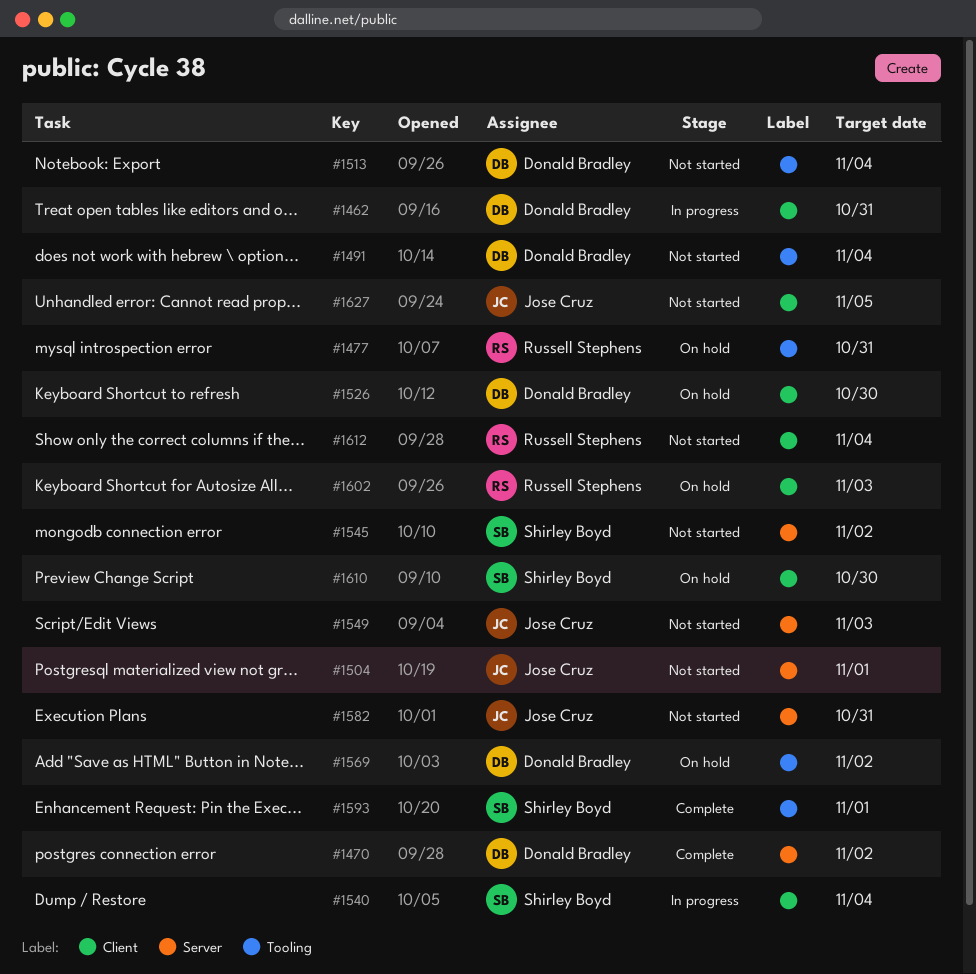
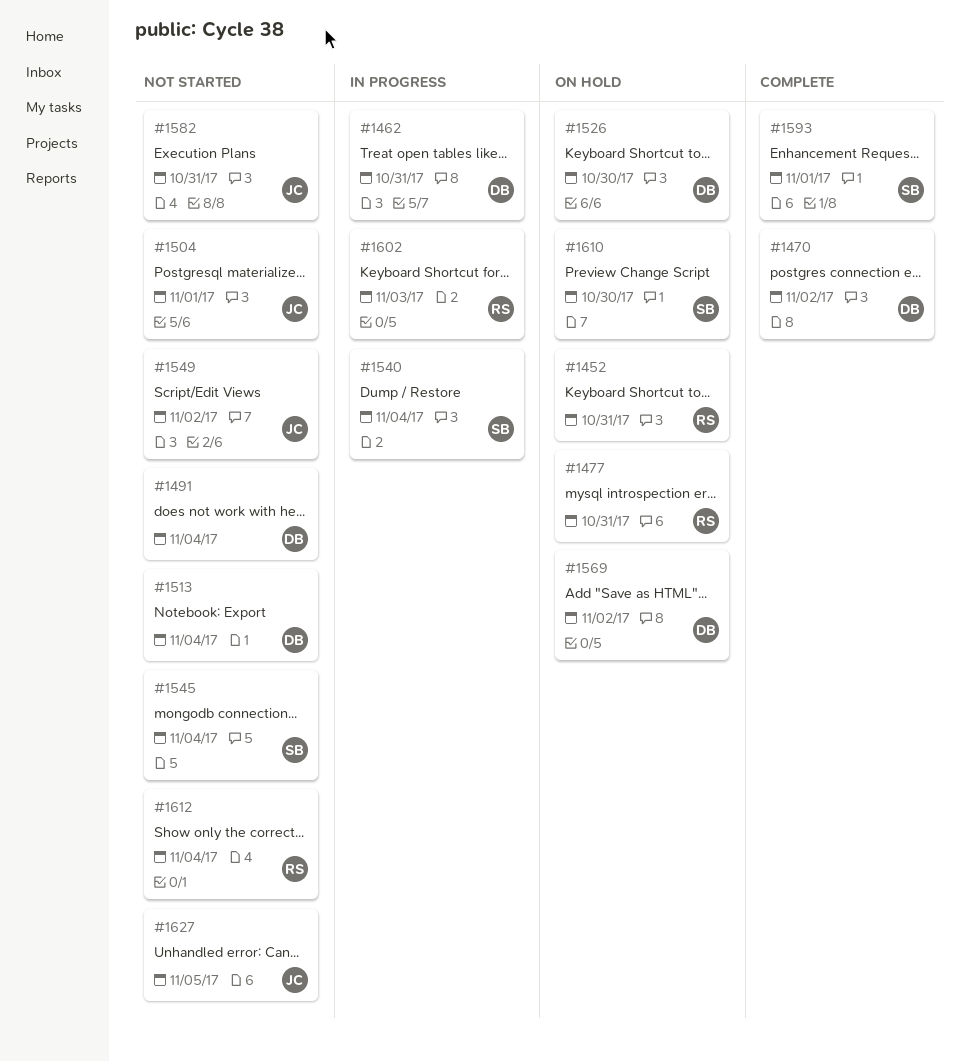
#1452: none -> present
#1545, due: Nov 2 -> Nov 4
#1549, due: Nov 3 -> Nov 2
#1602, status: On hold -> In progress

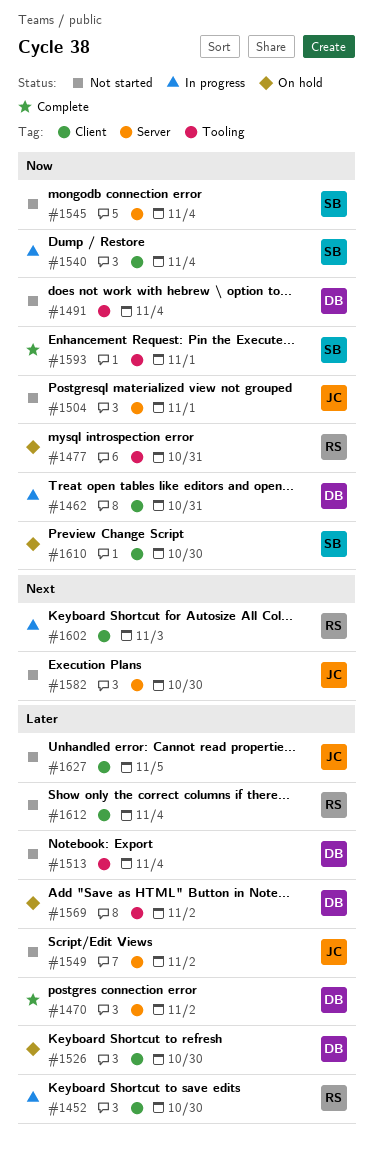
#1452, status: On hold -> In progress
#1452, due: Oct 31 -> Oct 30
#1582, due: Oct 31 -> Oct 30

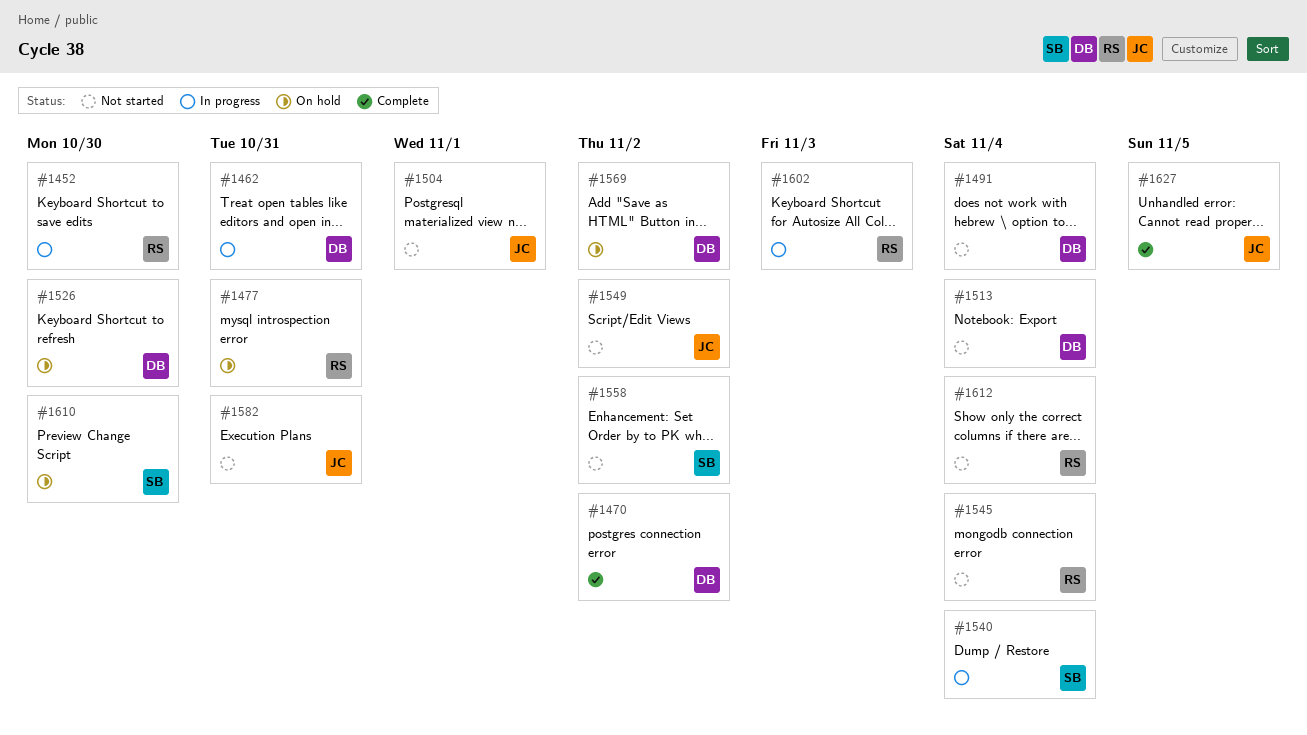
#1545, owner: SB -> RS
#1558: none -> present
#1582, due: Oct 30 -> Oct 31
#1593: present -> none
#1627, status: Not started -> Complete

